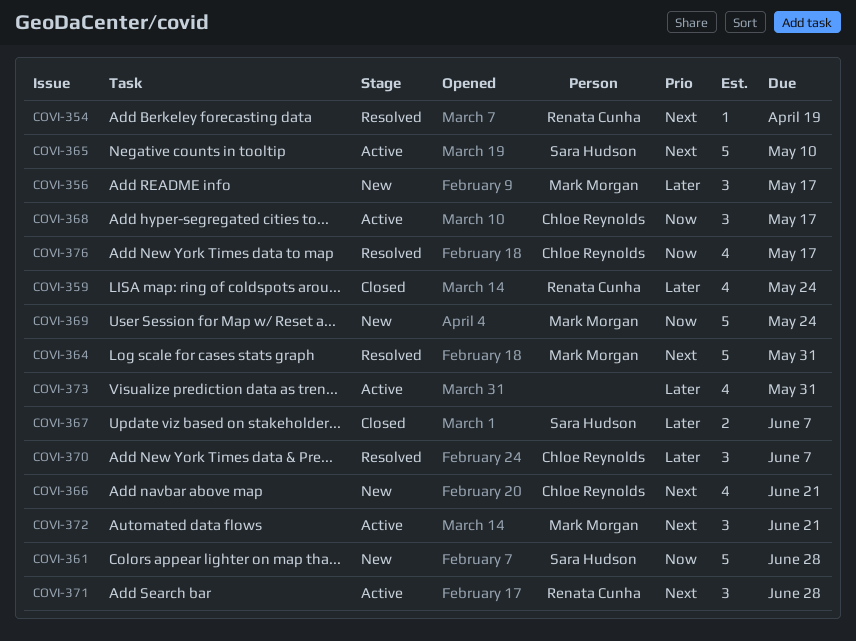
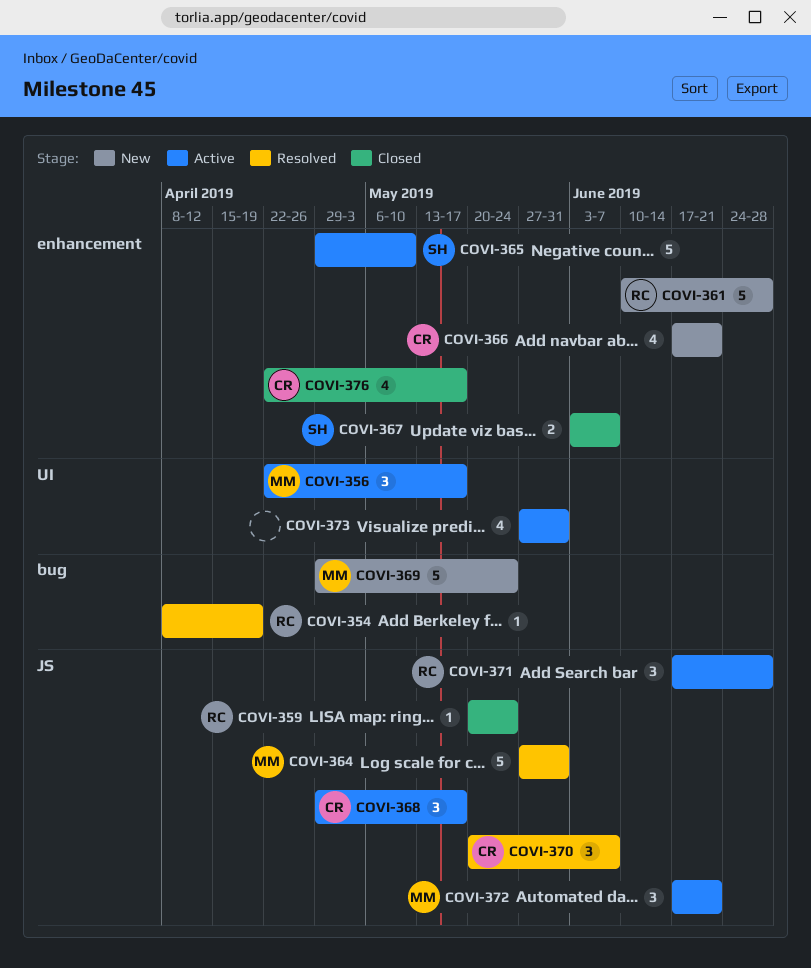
COVI-356, status: New -> Active
COVI-359, estimate: 4 -> 1
COVI-361, owner: Sara Hudson -> Renata Cunha
COVI-376, status: Resolved -> Closed

